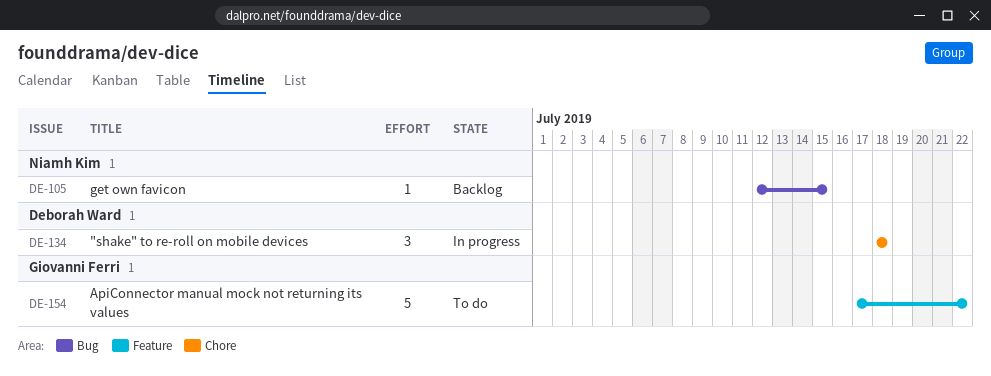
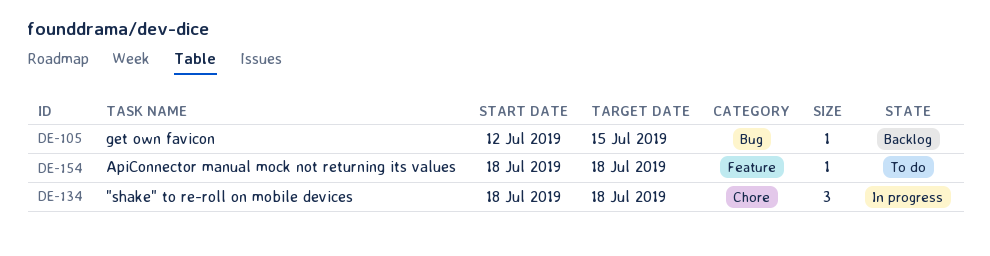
DE-154, estimate: 5 -> 1
DE-154, start: Jul 17 -> Jul 18
DE-154, due: Jul 22 -> Jul 18

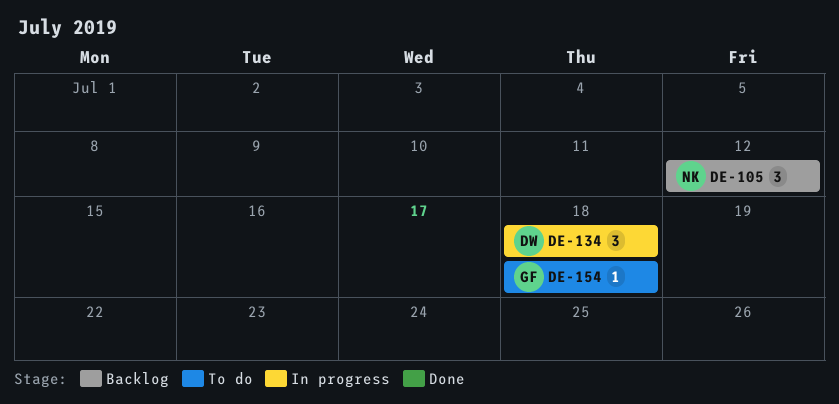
DE-105, estimate: 1 -> 3
DE-105, due: Jul 15 -> Jul 12

